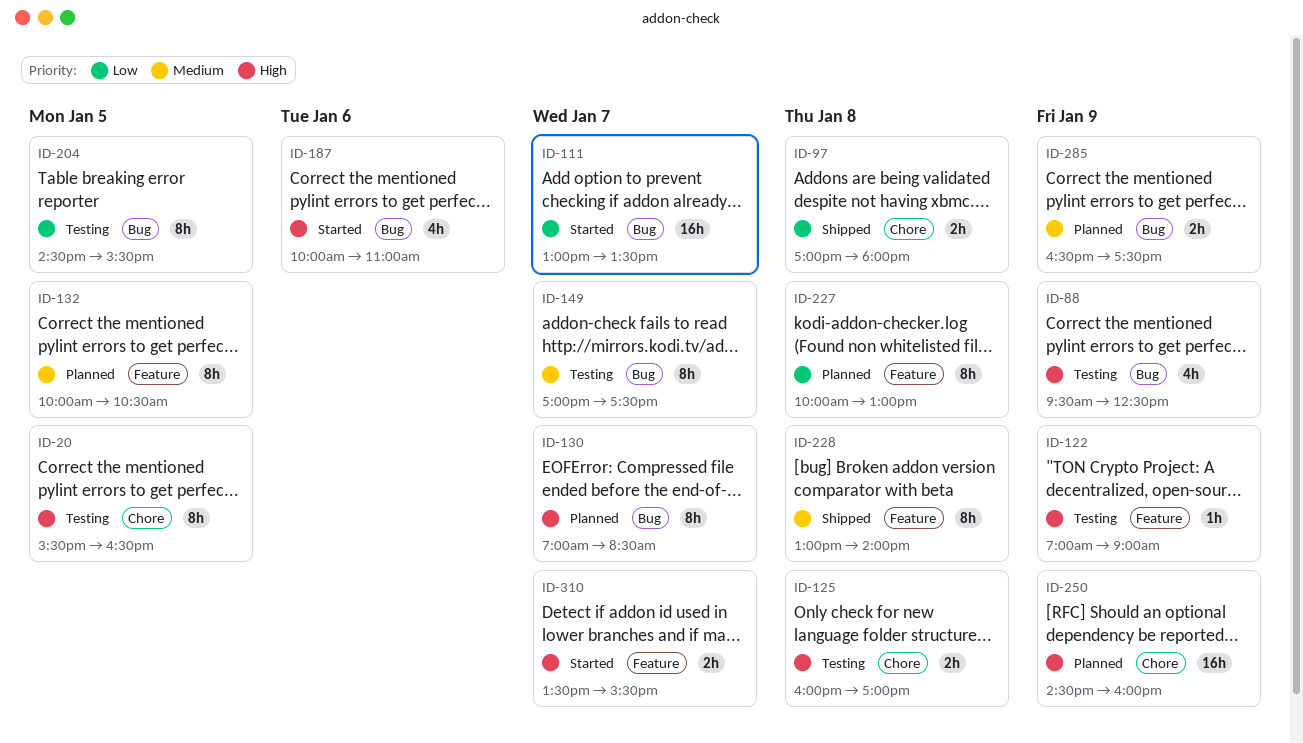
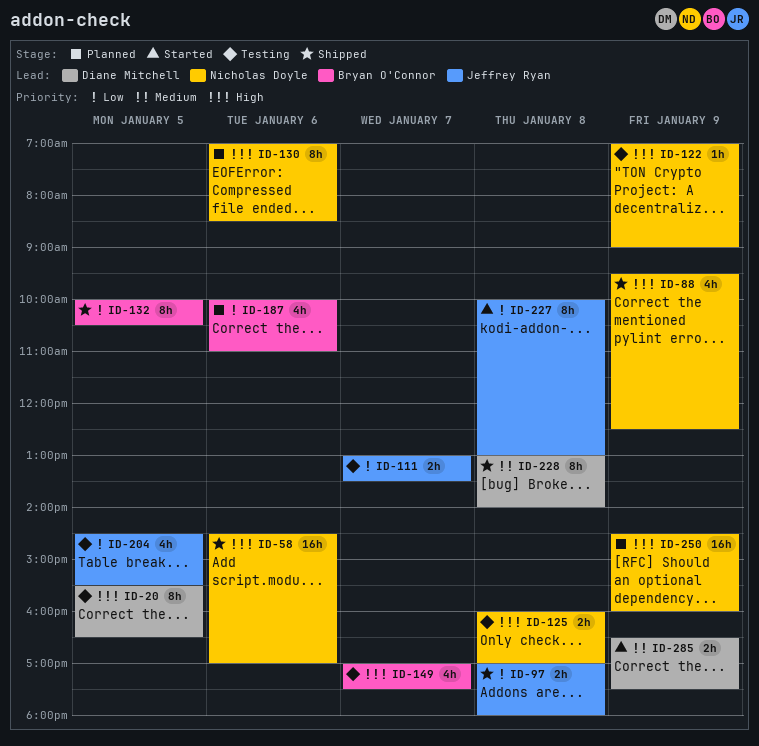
ID-58: none -> present
ID-88, status: Testing -> Shipped
ID-111, status: Started -> Testing
ID-111, estimate: 16h -> 2h
ID-130, day: Jan 7 -> Jan 6
ID-132, status: Planned -> Shipped
ID-132, priority: Medium -> Low
ID-149, priority: Medium -> High
ID-149, estimate: 8h -> 4h
ID-187, status: Started -> Planned
ID-187, priority: High -> Low
ID-204, estimate: 8h -> 4h
ID-227, status: Planned -> Started
ID-285, status: Planned -> Started
ID-310: present -> none

